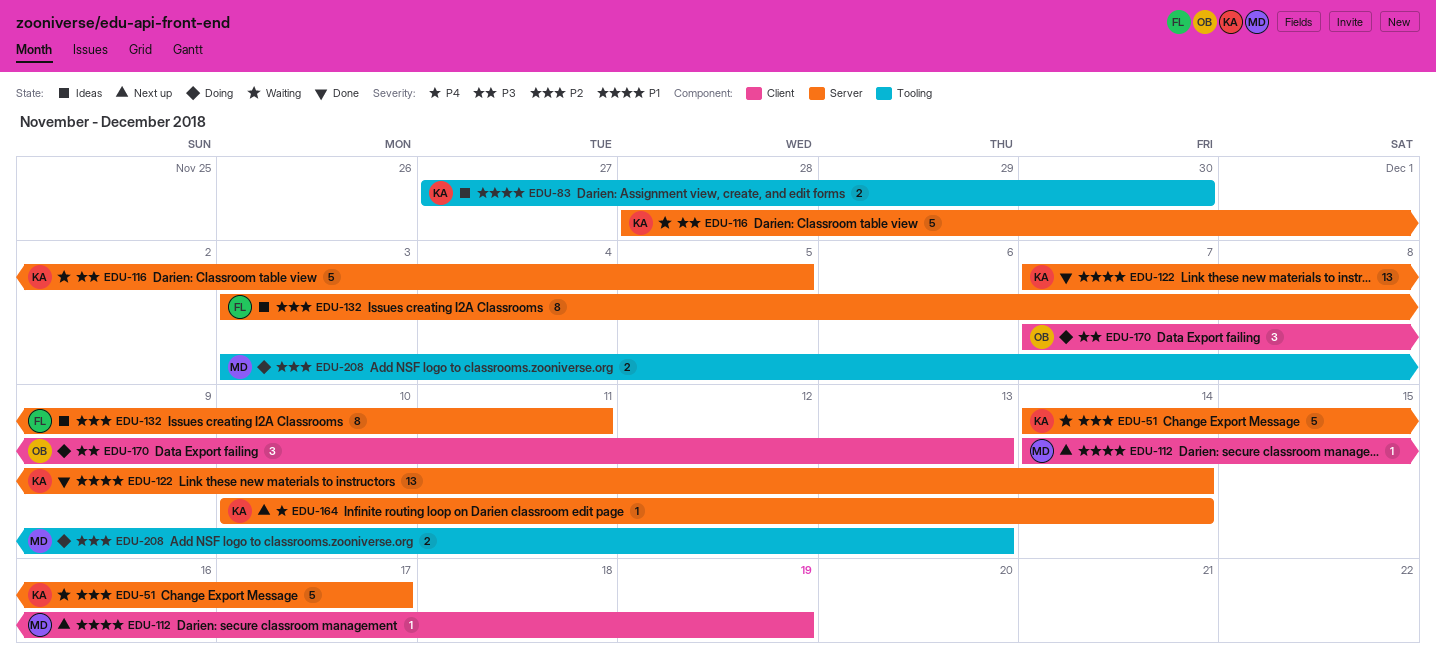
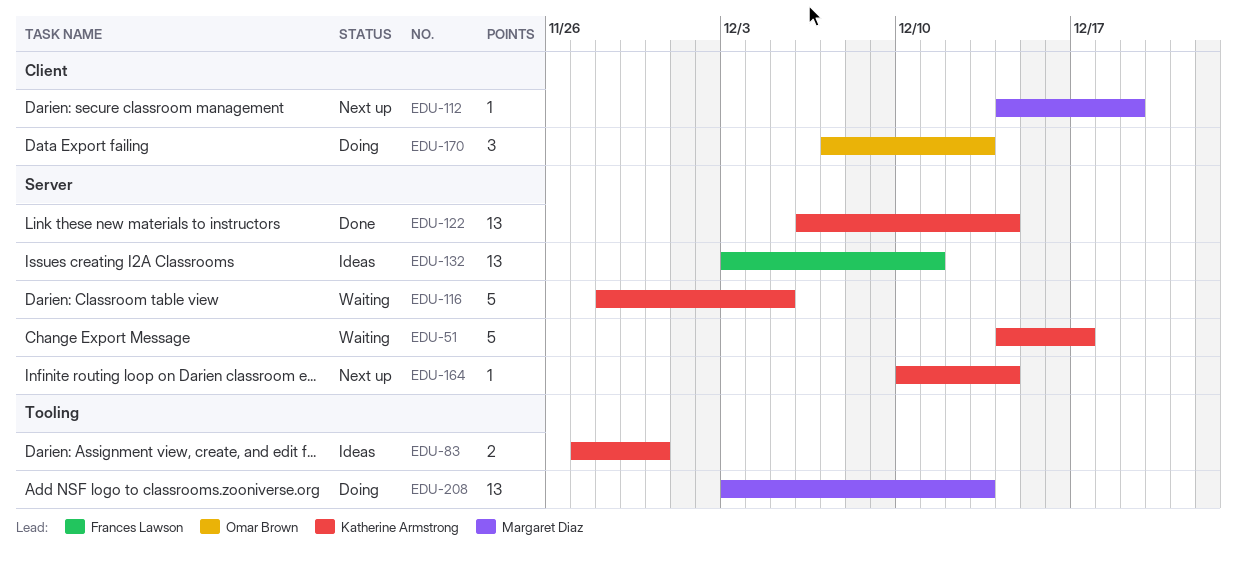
EDU-122, start: Dec 7 -> Dec 6
EDU-132, estimate: 8 -> 13
EDU-208, estimate: 2 -> 13

